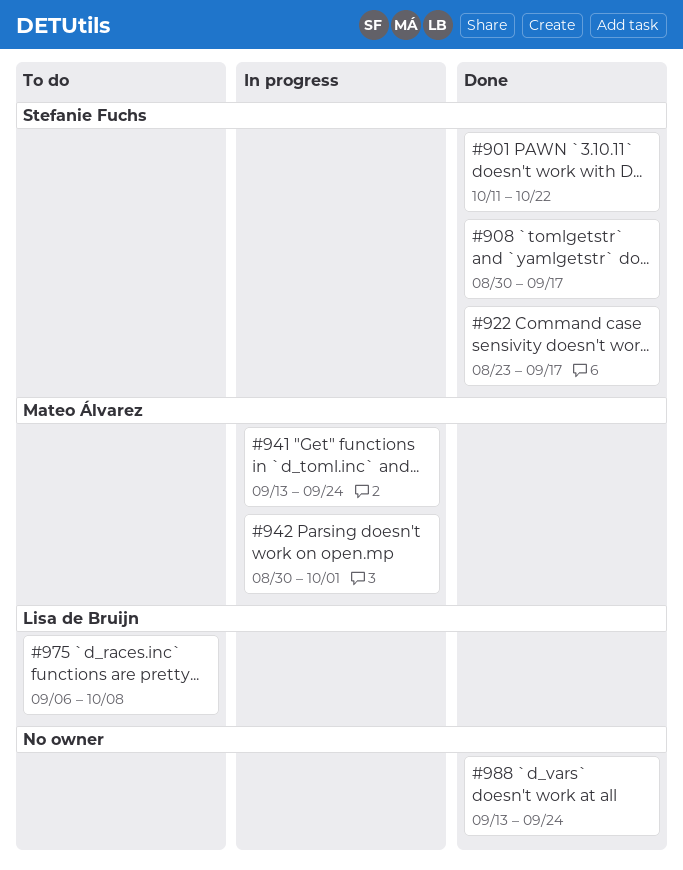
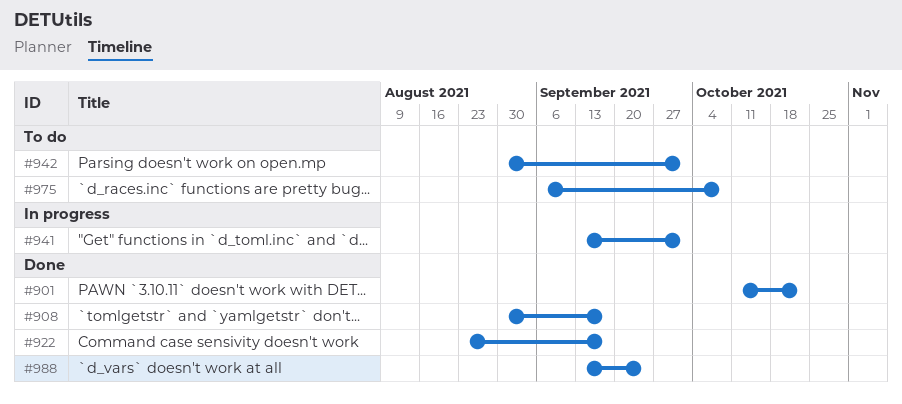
#941, due: Sep 24 -> Oct 1
#942, status: In progress -> To do

